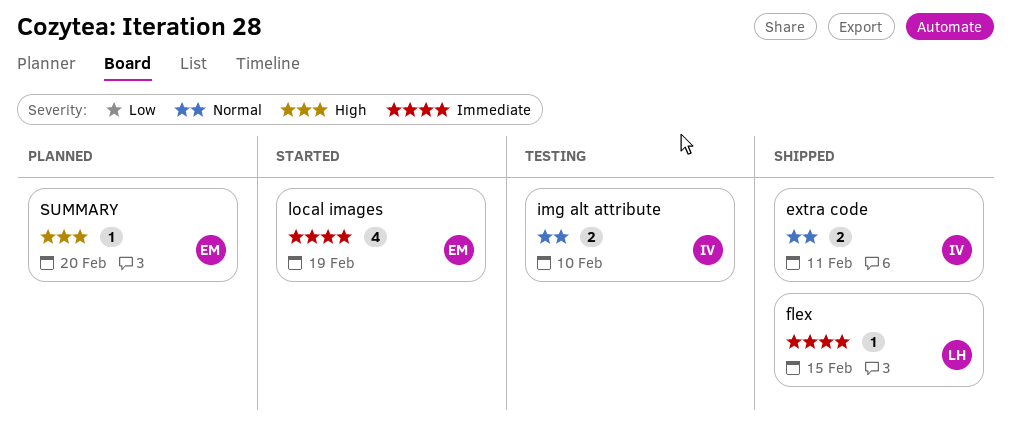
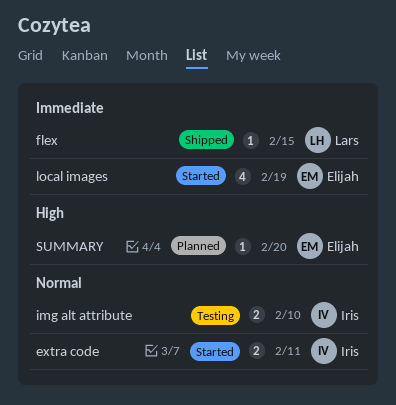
extra code, status: Shipped -> Started

